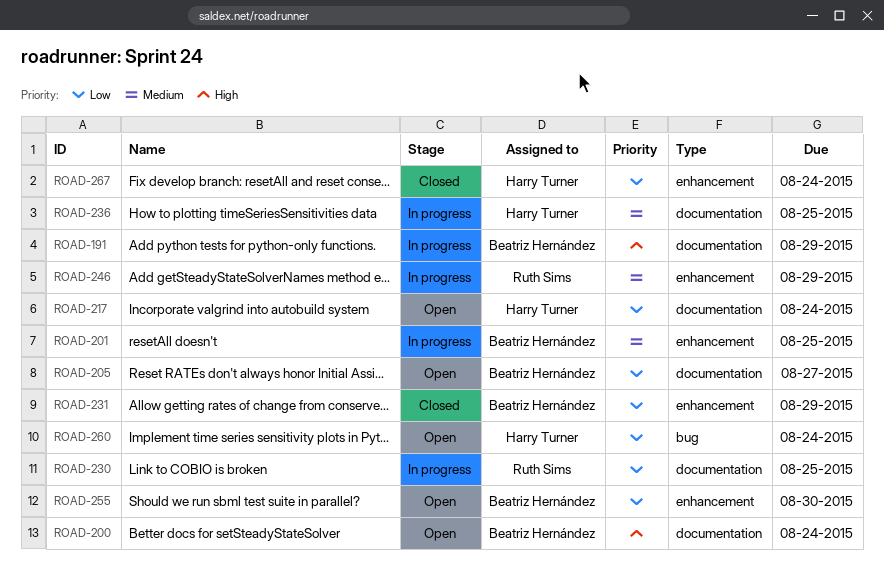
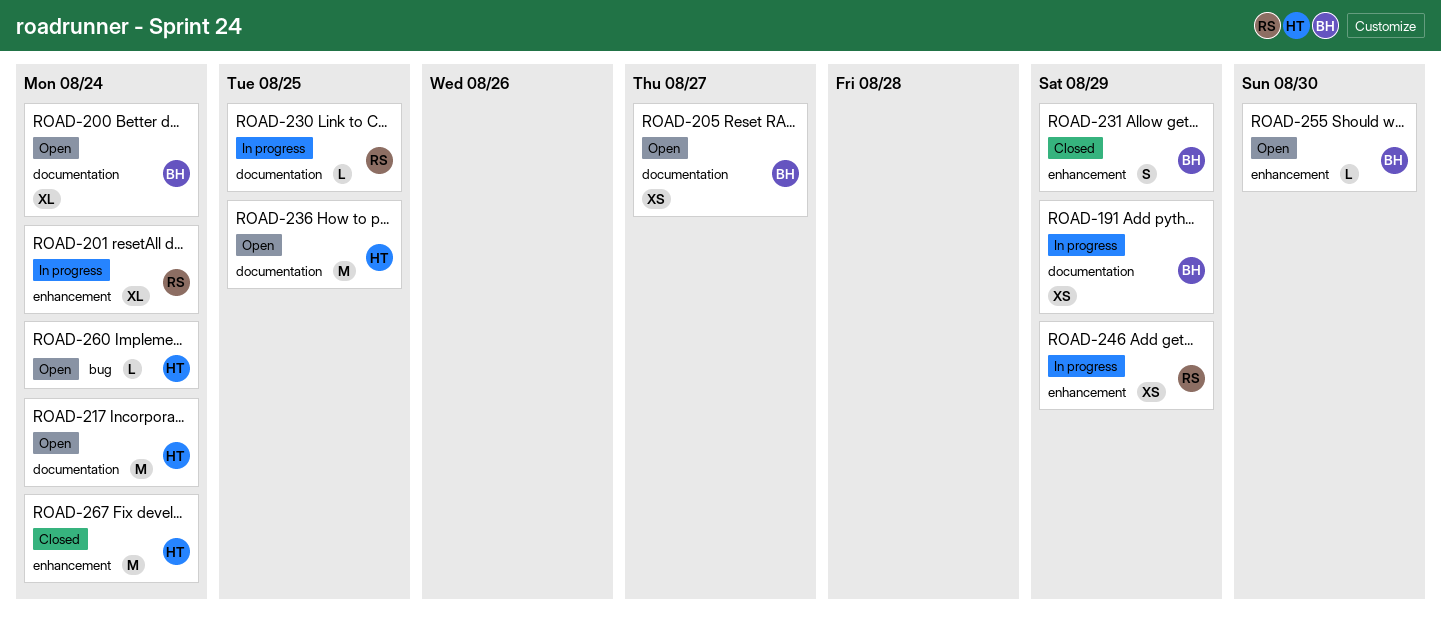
ROAD-201, owner: Beatriz Hernández -> Ruth Sims
ROAD-201, due: Aug 25 -> Aug 24
ROAD-236, status: In progress -> Open

